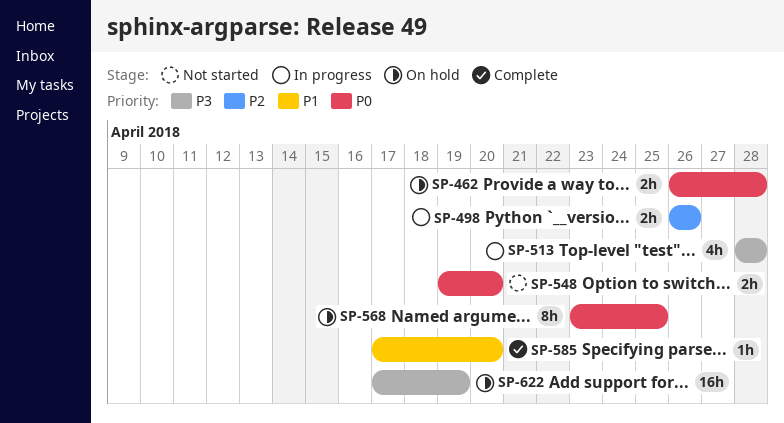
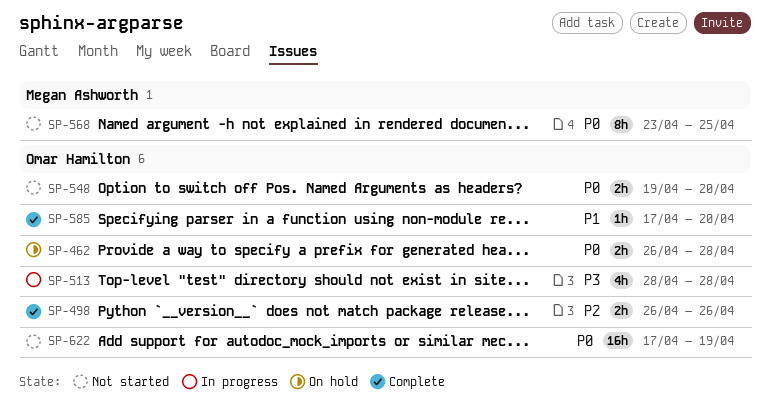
SP-498, status: In progress -> Complete
SP-568, status: On hold -> Not started
SP-622, status: On hold -> Not started
SP-622, priority: P3 -> P0

